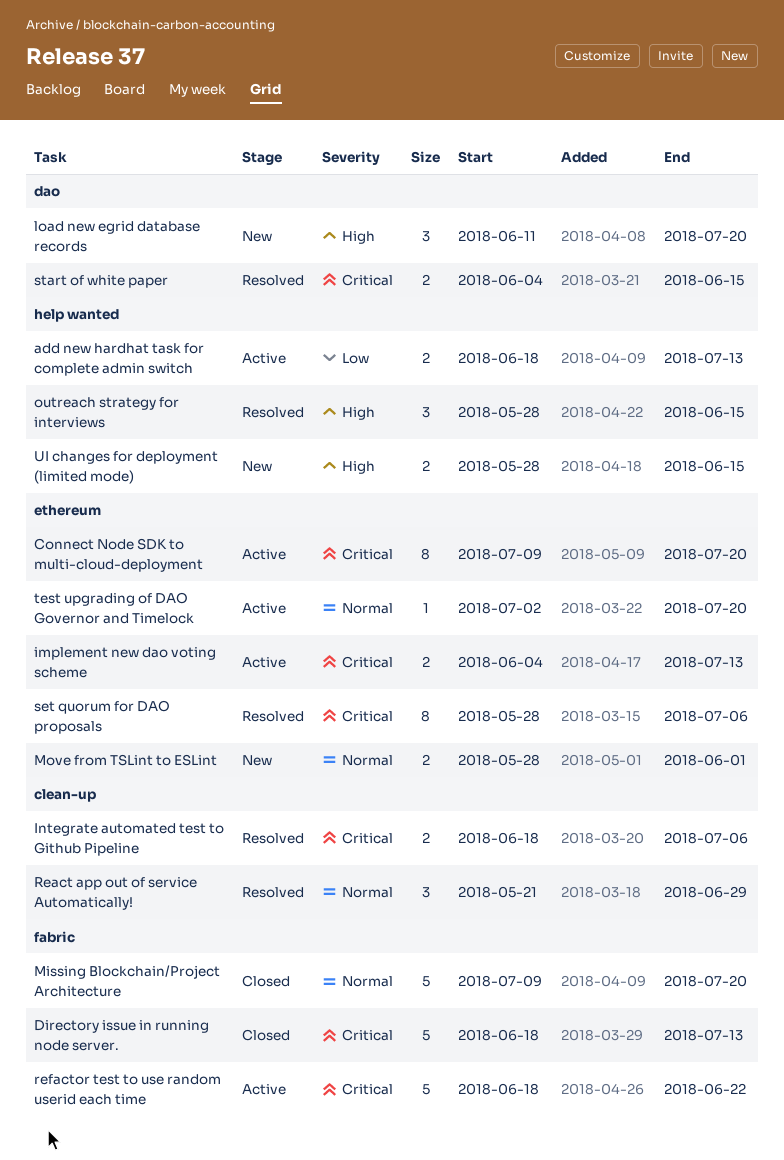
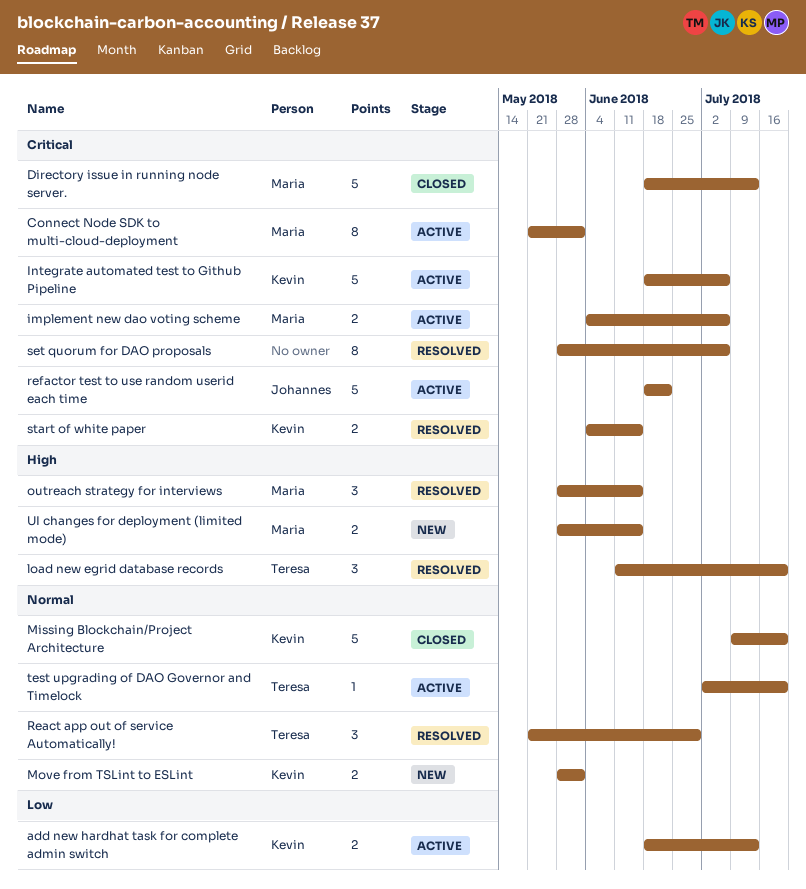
Connect Node SDK to multi-cloud-deployment, start: Jul 9 -> May 21
Connect Node SDK to multi-cloud-deployment, due: Jul 20 -> Jun 1
implement new dao voting scheme, due: Jul 13 -> Jul 6
Integrate automated test to Github Pipeline, status: Resolved -> Active
Integrate automated test to Github Pipeline, estimate: 2 -> 5
load new egrid database records, status: New -> Resolved

